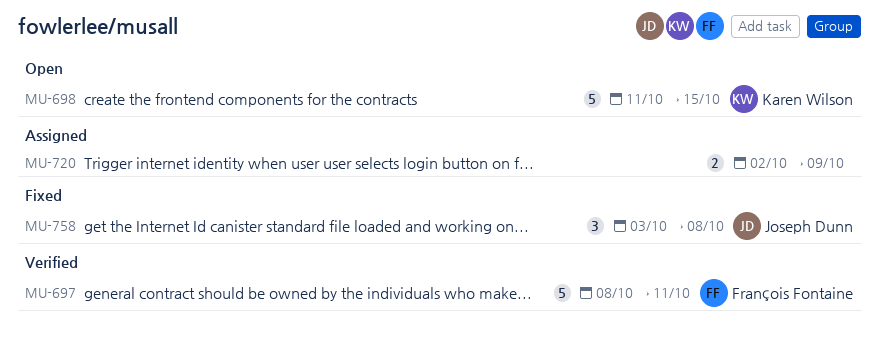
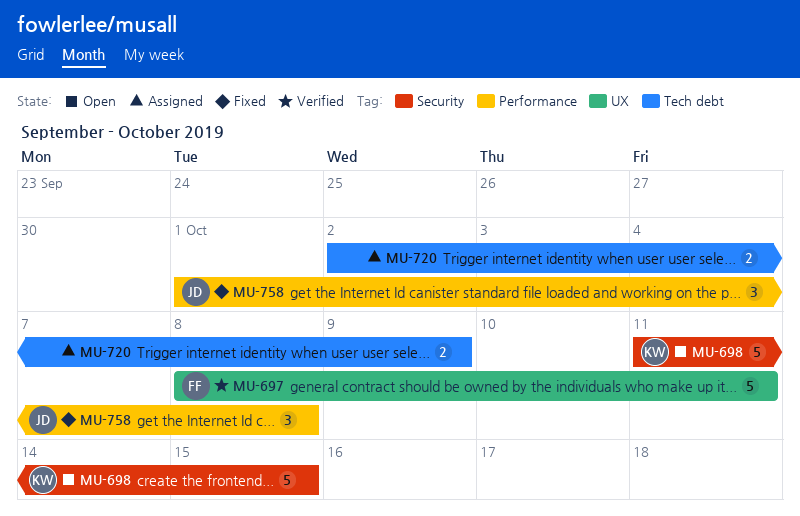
MU-758, start: Oct 3 -> Oct 1

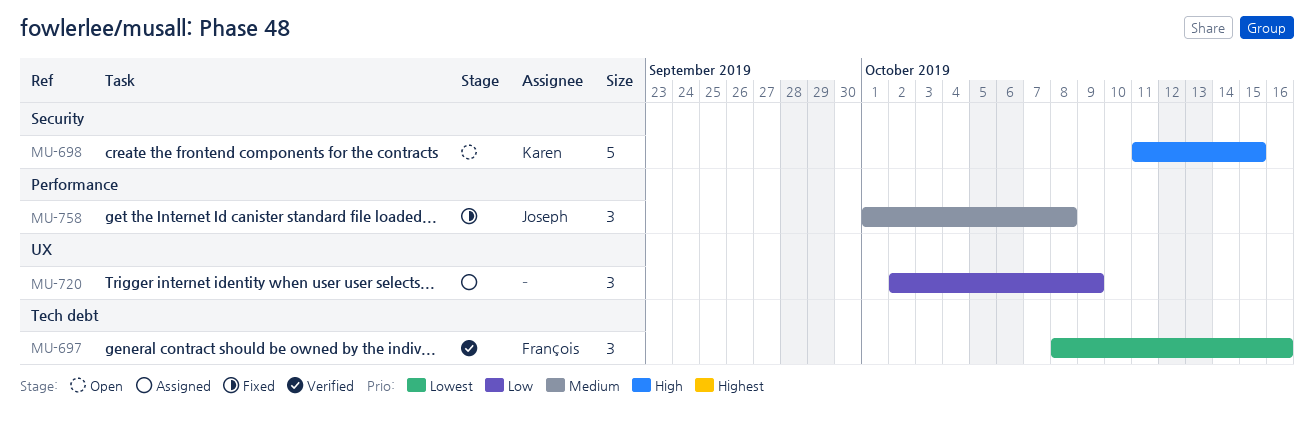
MU-697, label: UX -> Tech debt
MU-697, estimate: 5 -> 3
MU-697, due: Oct 11 -> Oct 16
MU-720, label: Tech debt -> UX
MU-720, estimate: 2 -> 3

